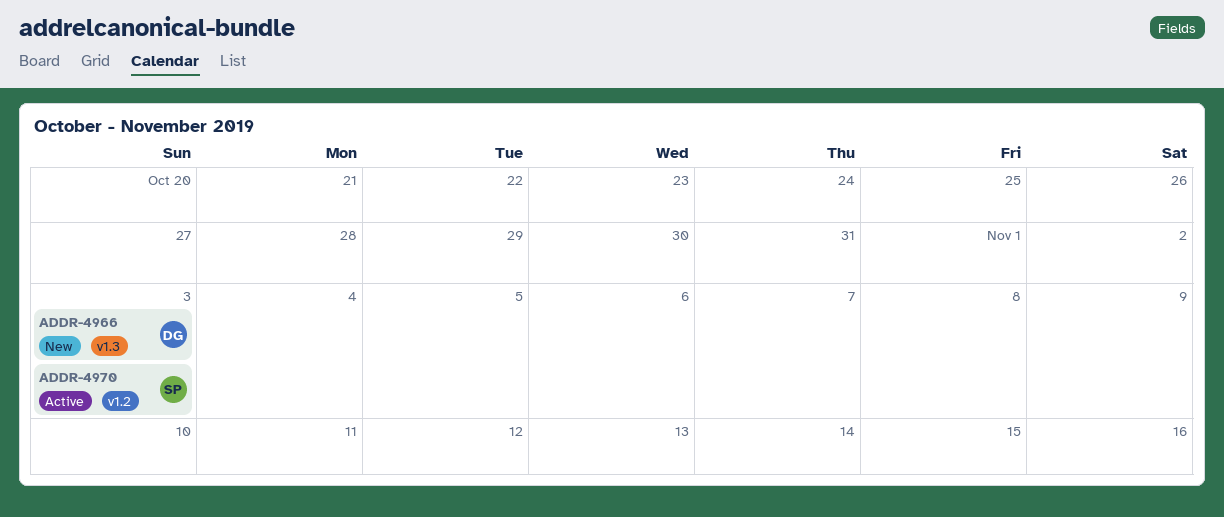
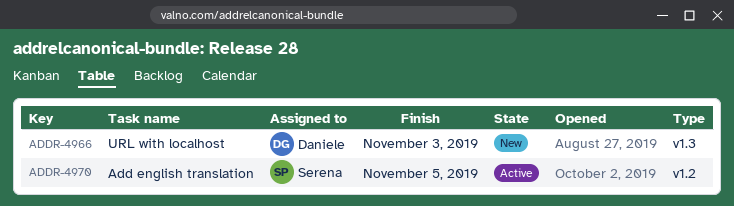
ADDR-4970, due: Nov 3 -> Nov 5

